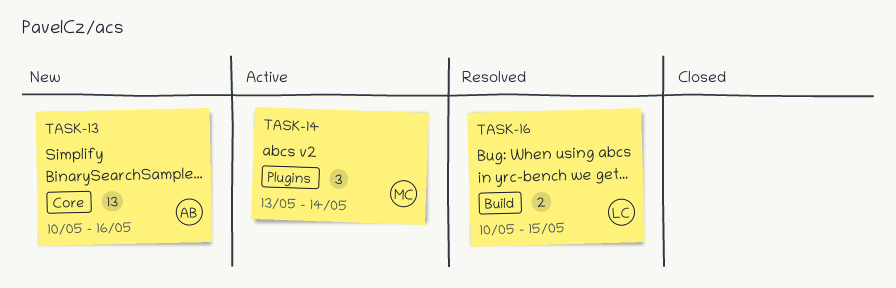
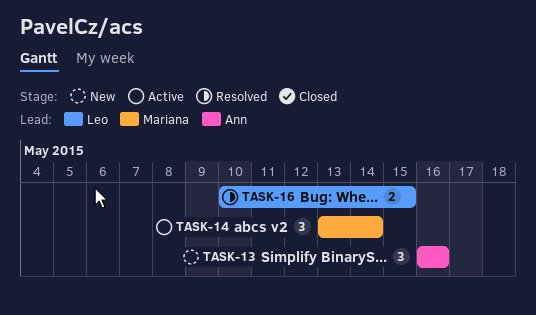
TASK-13, estimate: 13 -> 3
TASK-13, start: May 10 -> May 16

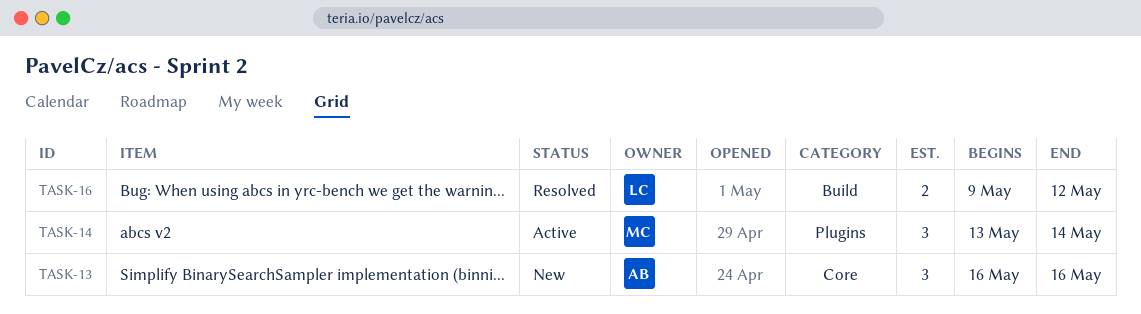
TASK-16, start: May 10 -> May 9
TASK-16, due: May 15 -> May 12

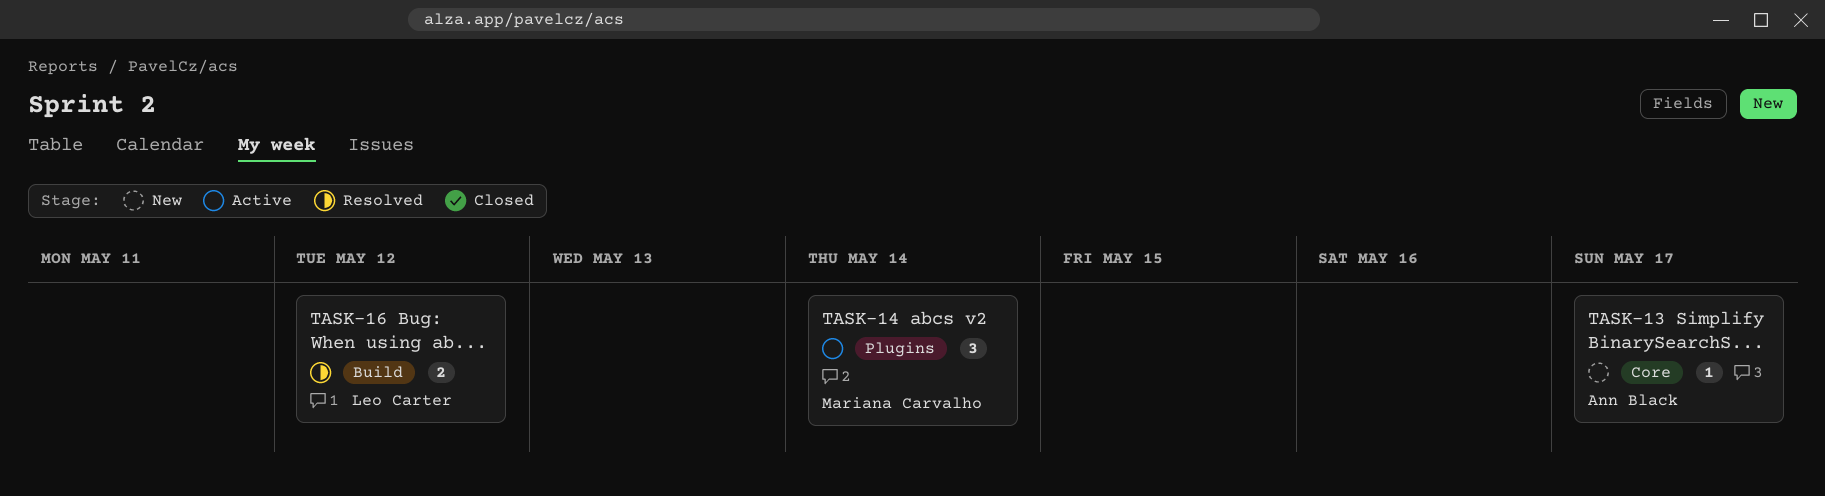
TASK-13, estimate: 3 -> 1
TASK-13, due: May 16 -> May 17

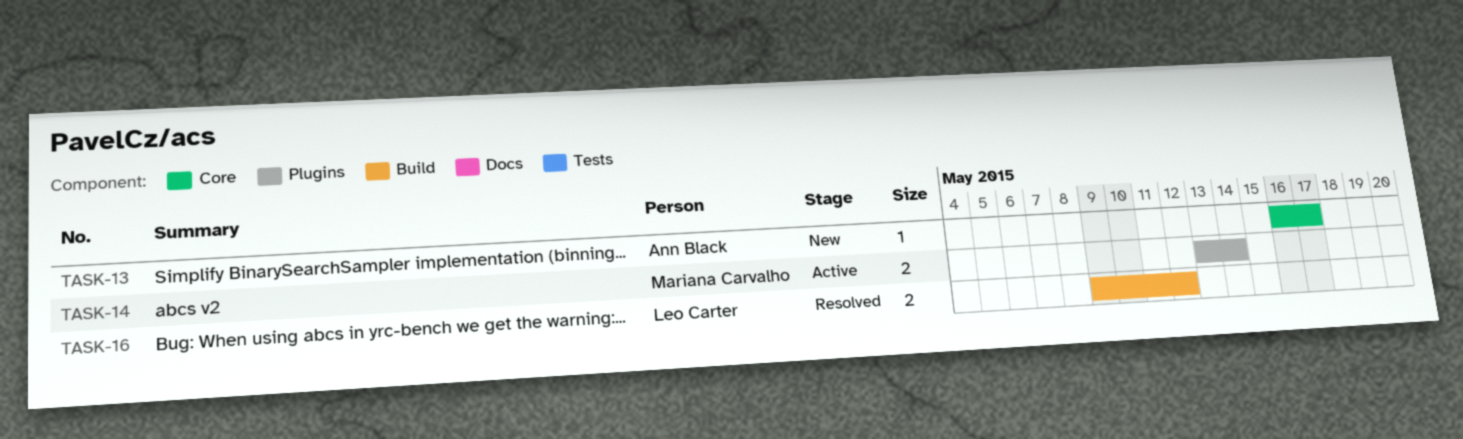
TASK-14, estimate: 3 -> 2

